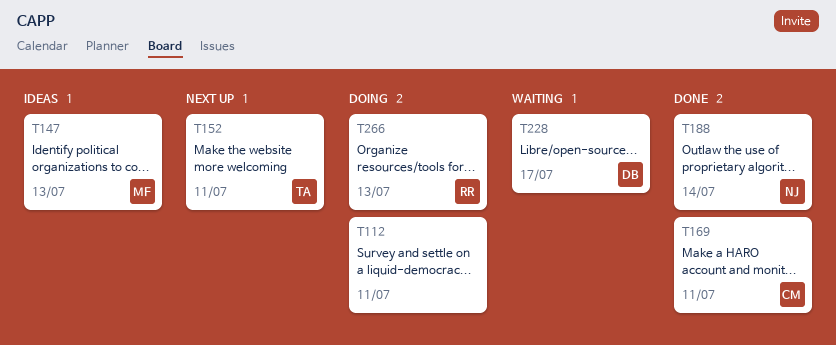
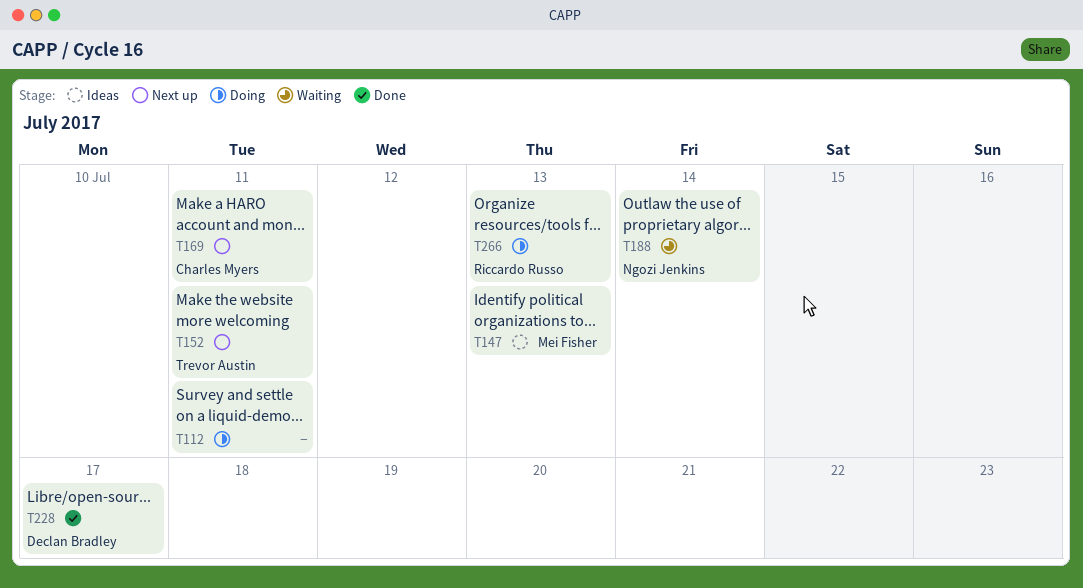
T169, status: Done -> Next up
T188, status: Done -> Waiting
T228, status: Waiting -> Done

